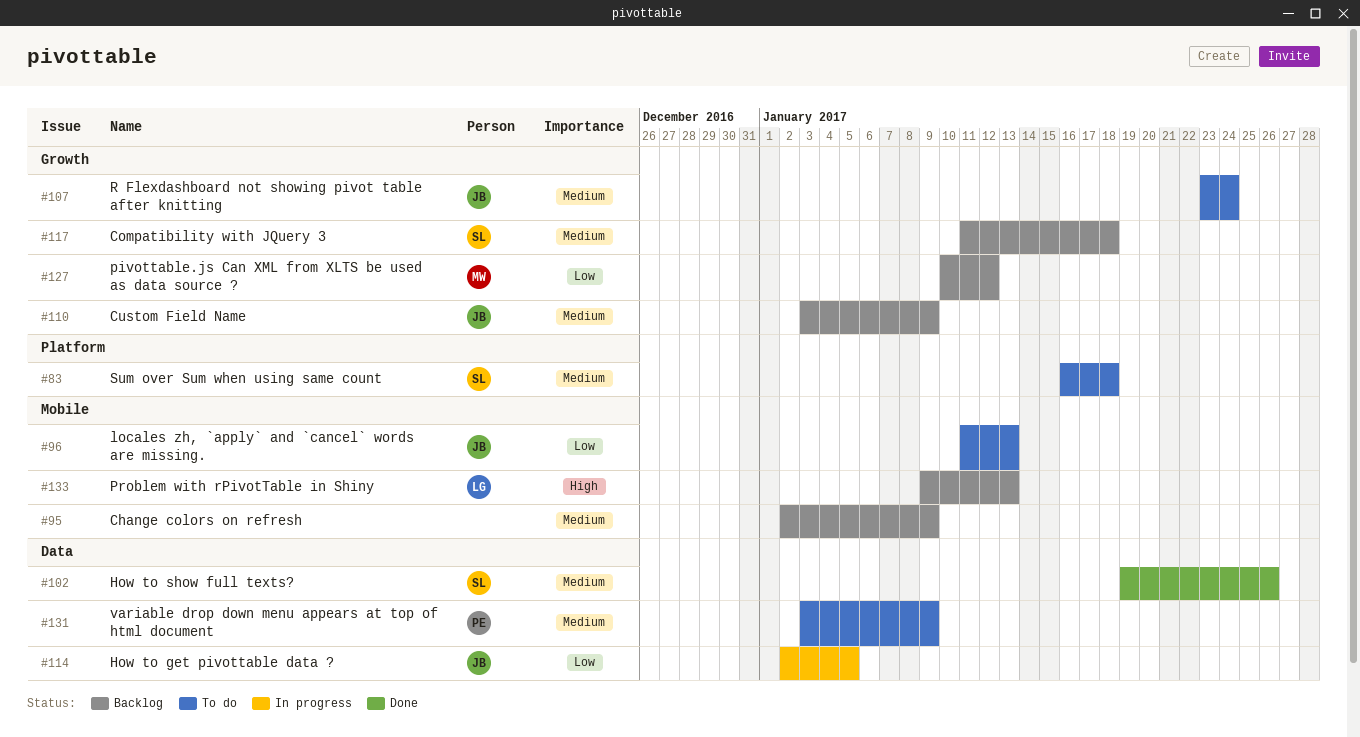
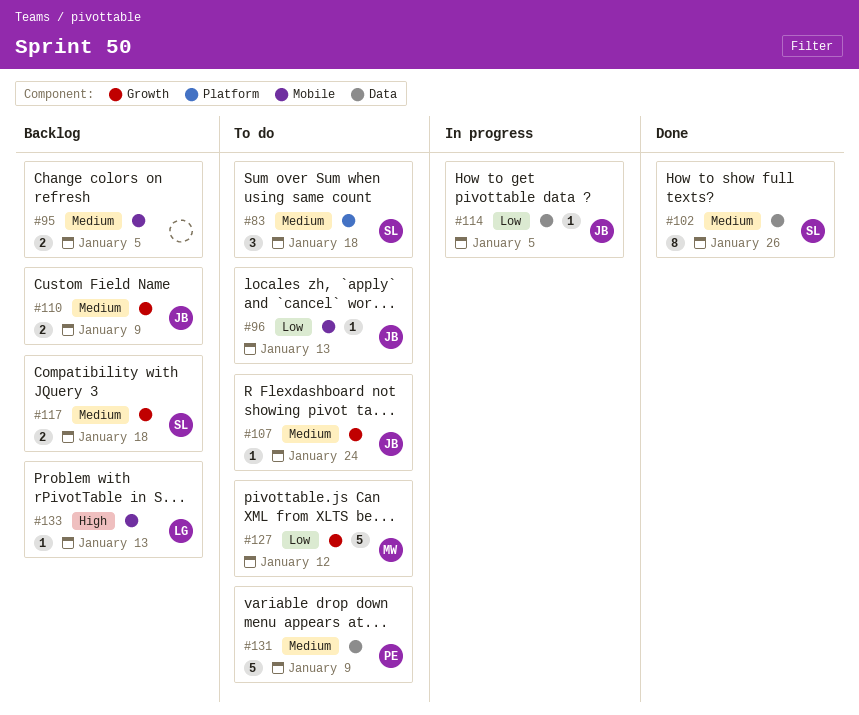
#95, due: Jan 9 -> Jan 5
#127, status: Backlog -> To do

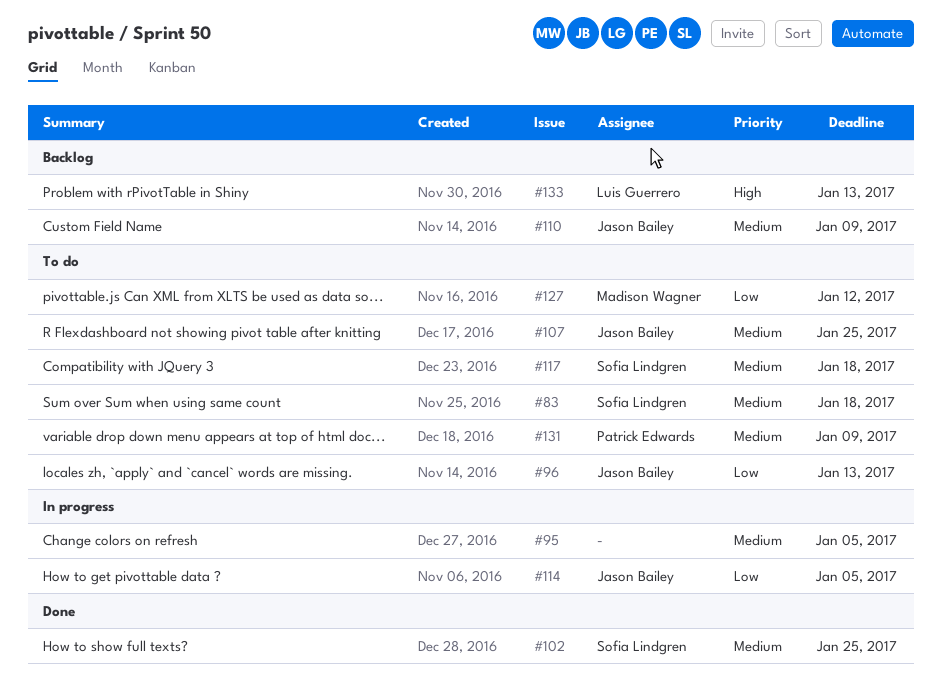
#95, status: Backlog -> In progress
#102, due: Jan 26 -> Jan 25
#107, due: Jan 24 -> Jan 25
#117, status: Backlog -> To do

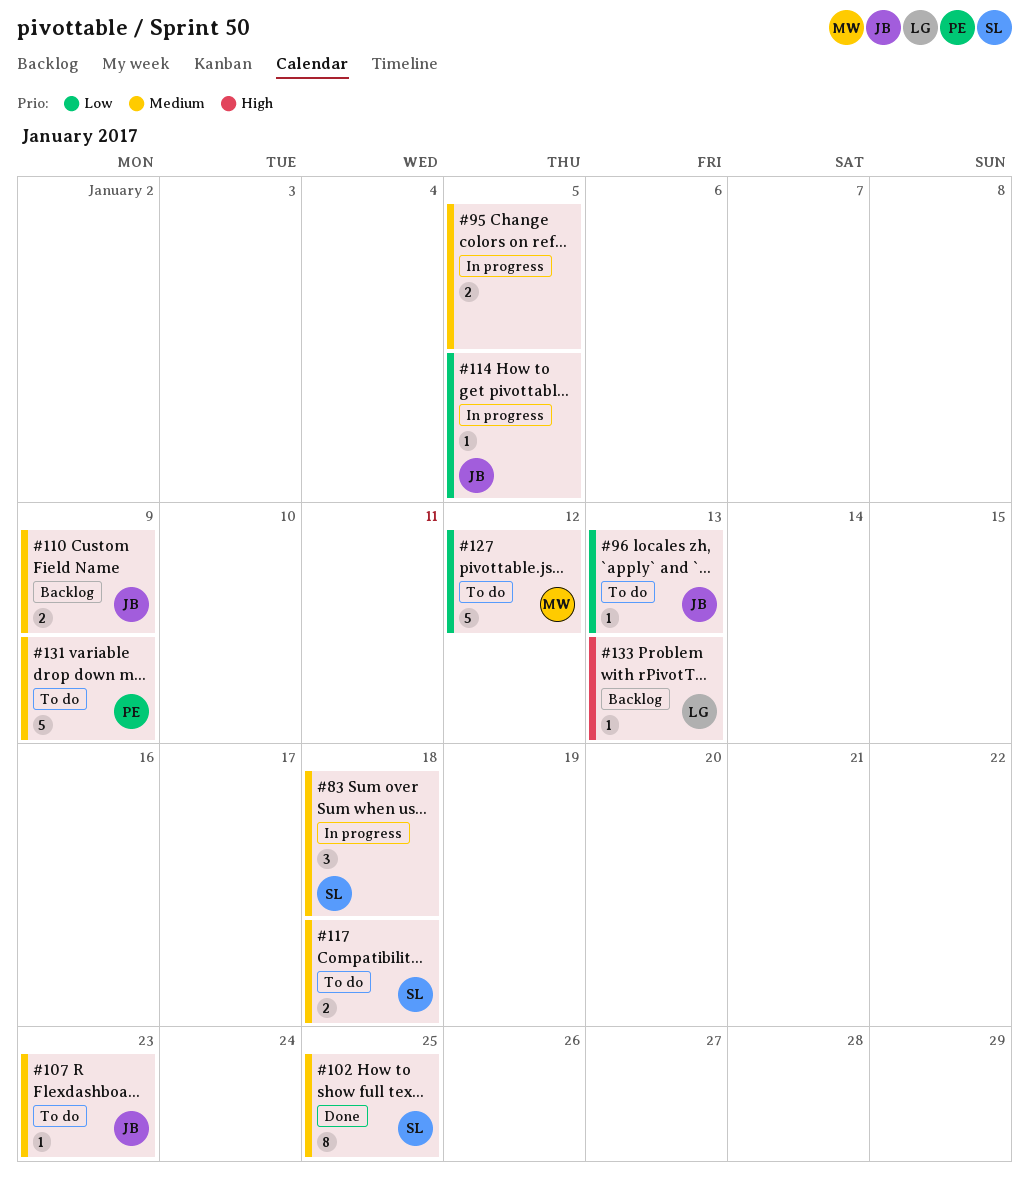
#83, status: To do -> In progress
#107, due: Jan 25 -> Jan 23

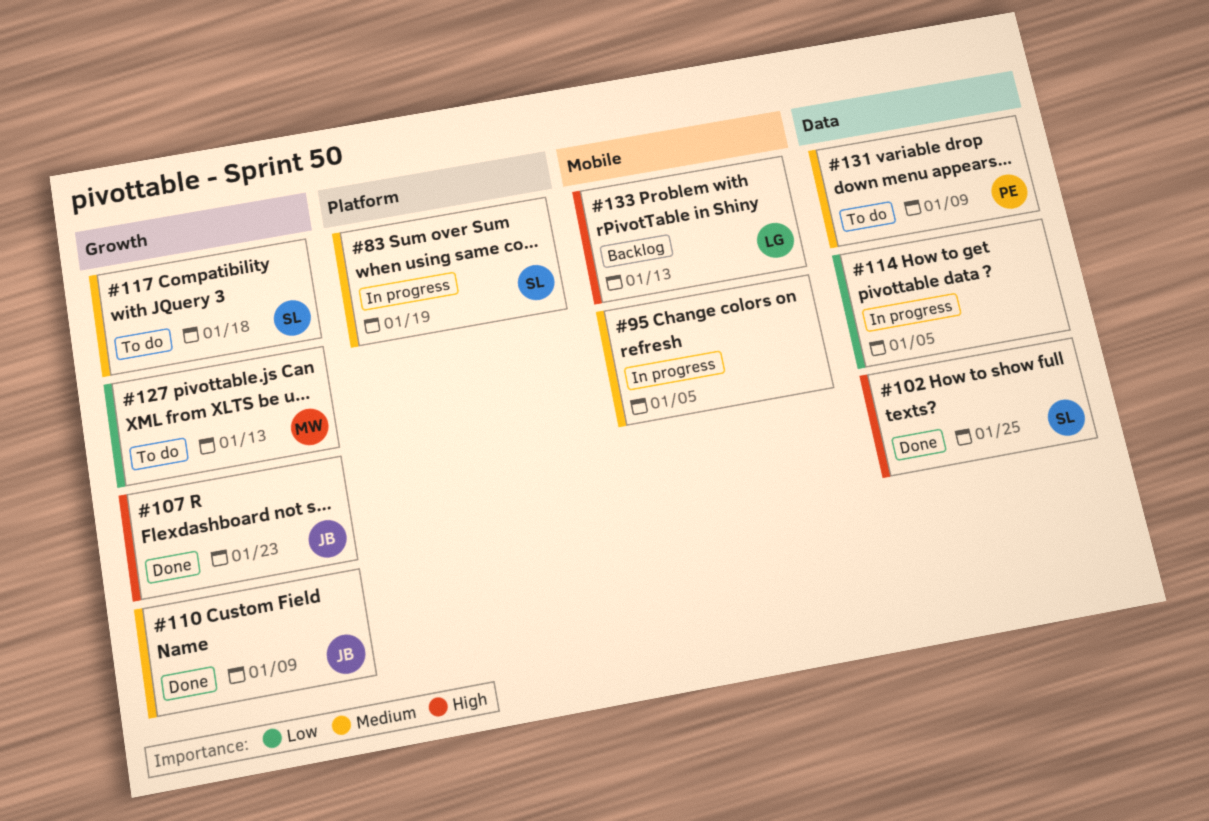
#83, due: Jan 18 -> Jan 19
#96: present -> none
#102, priority: Medium -> High
#107, status: To do -> Done
#107, priority: Medium -> High
#110, status: Backlog -> Done
#114, owner: JB -> none
#127, due: Jan 12 -> Jan 13

